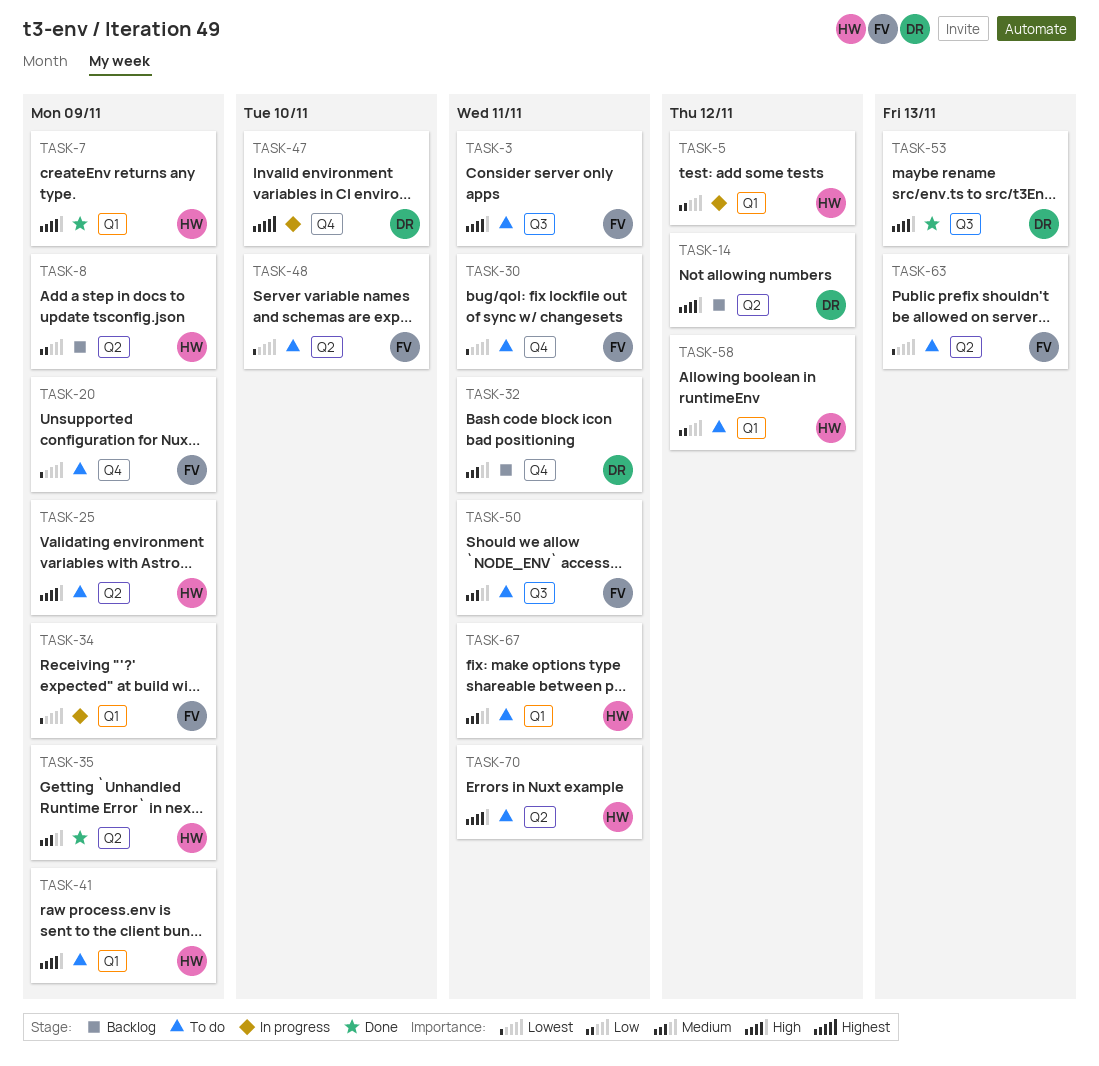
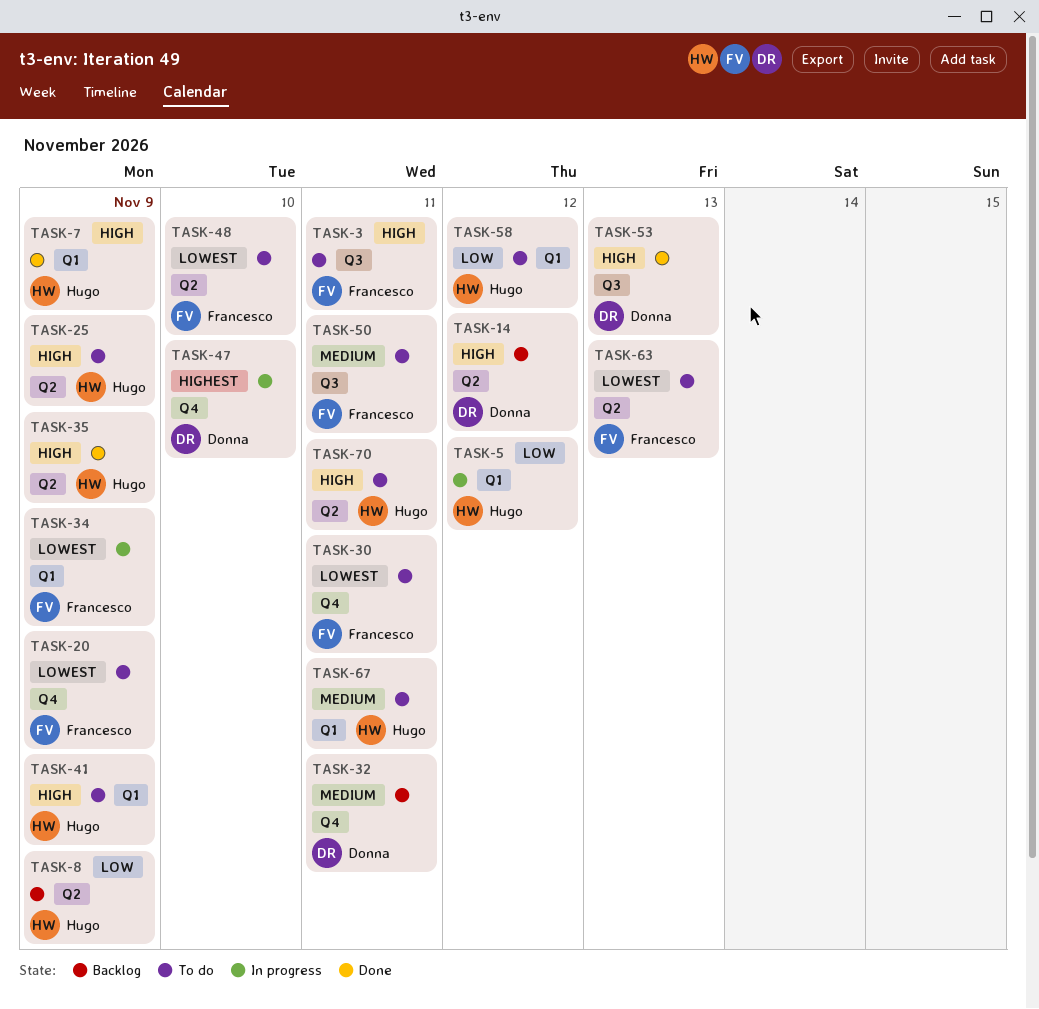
TASK-35, priority: Medium -> High

